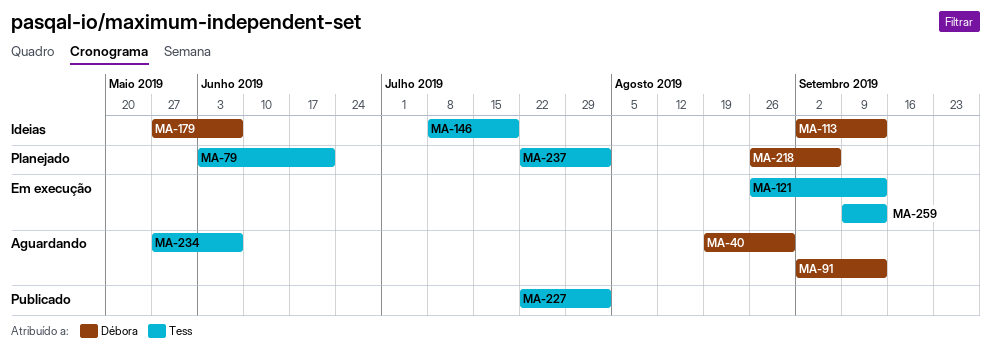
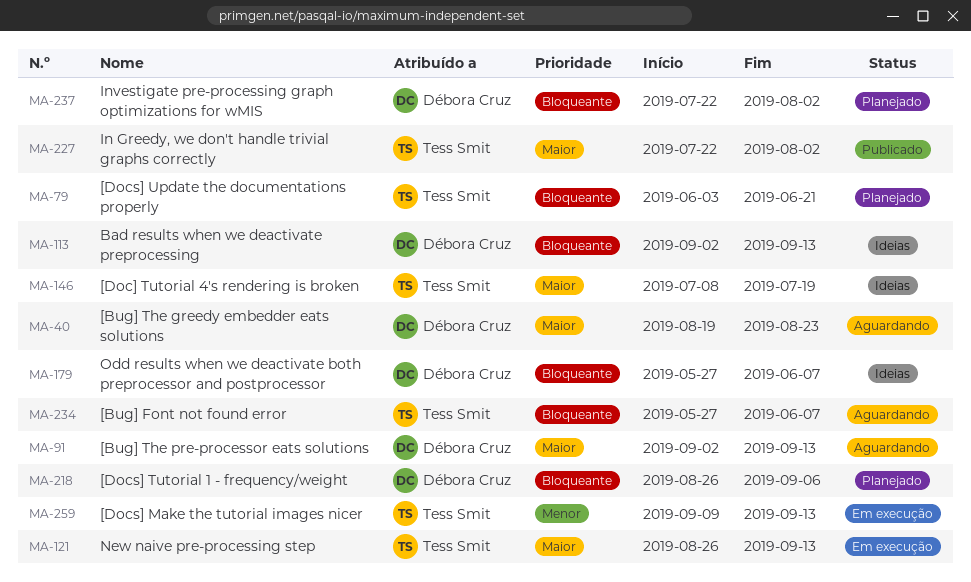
MA-40, due: Aug 30 -> Aug 23
MA-237, owner: Tess Smit -> Débora Cruz

